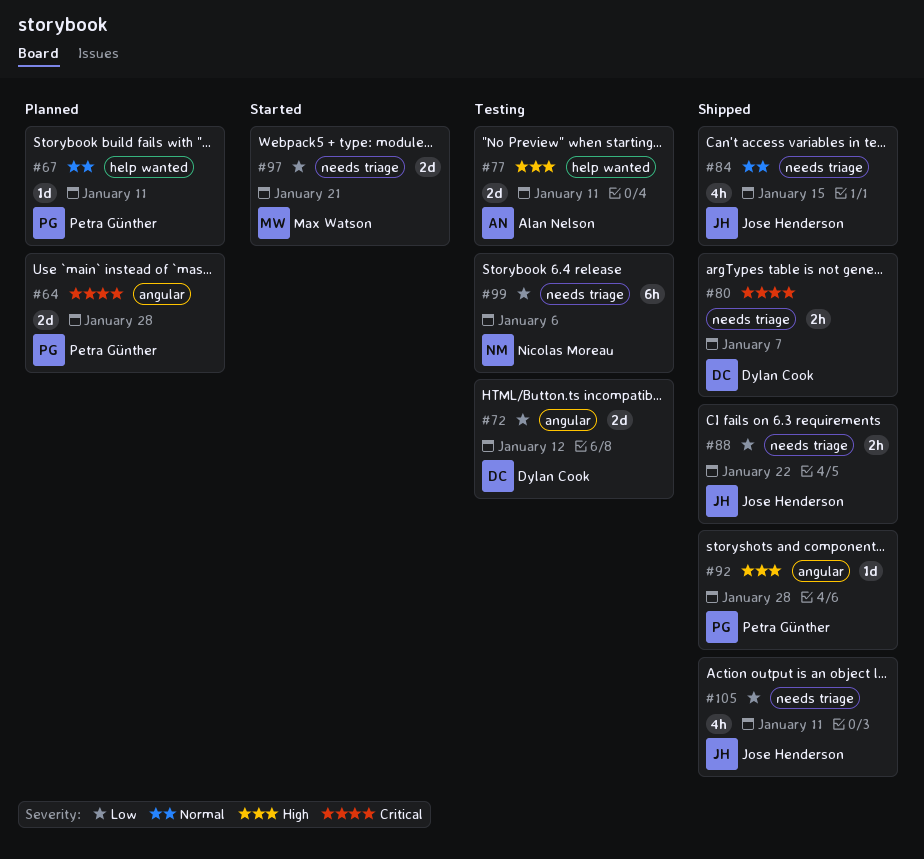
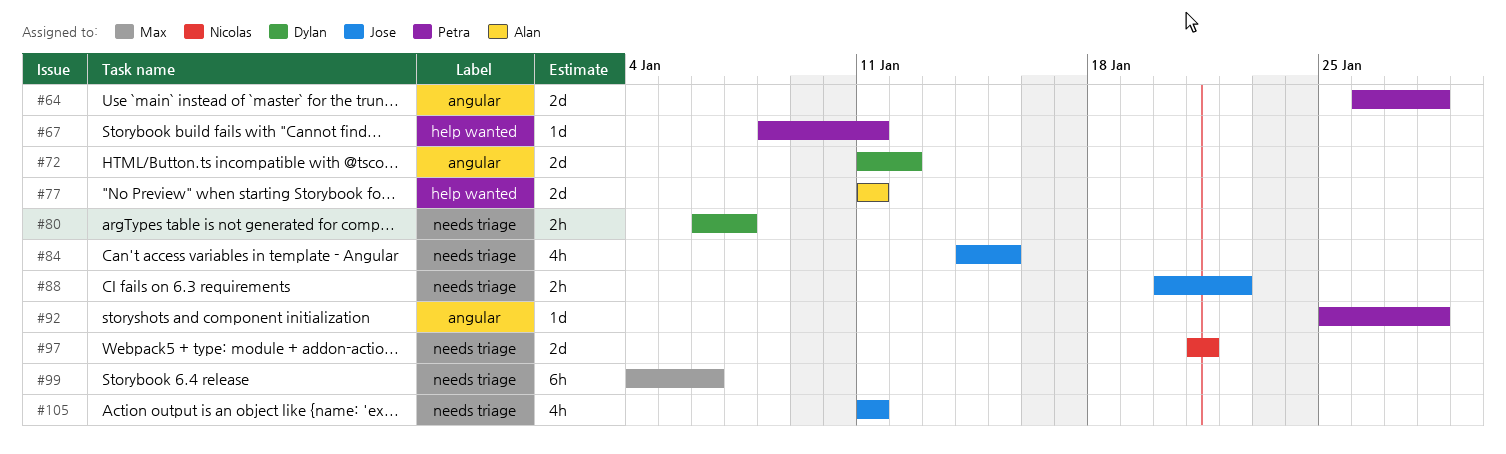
#97, owner: Max Watson -> Nicolas Moreau
#99, owner: Nicolas Moreau -> Max Watson

